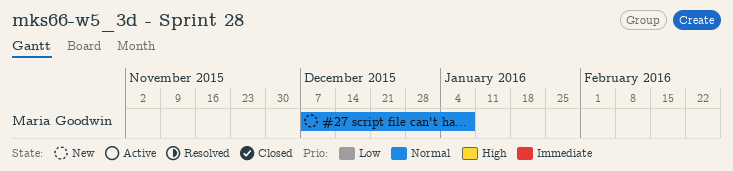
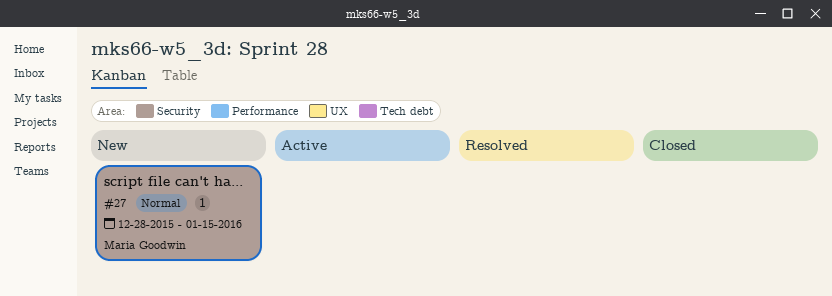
#27, start: Dec 7 -> Dec 28
#27, due: Jan 8 -> Jan 15

